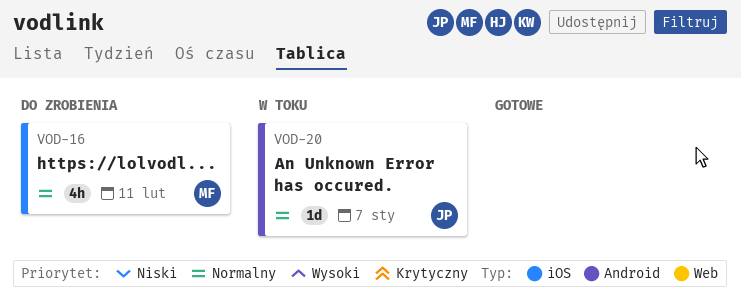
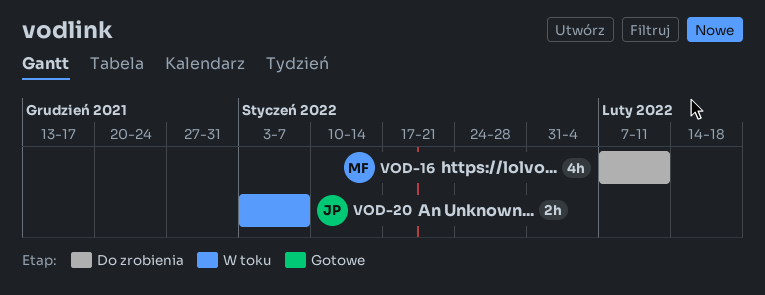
VOD-20, estimate: 1d -> 2h

